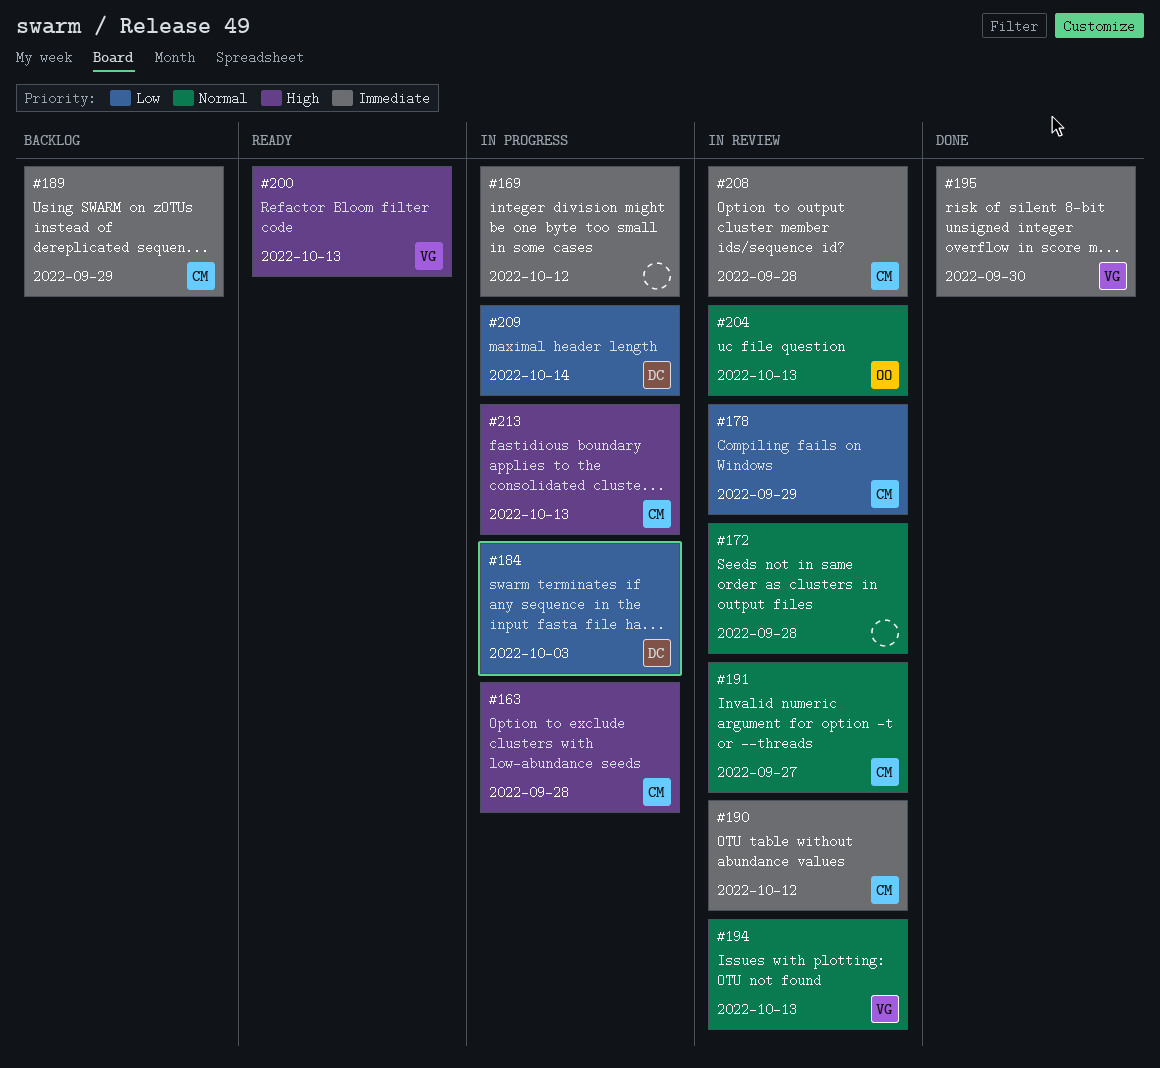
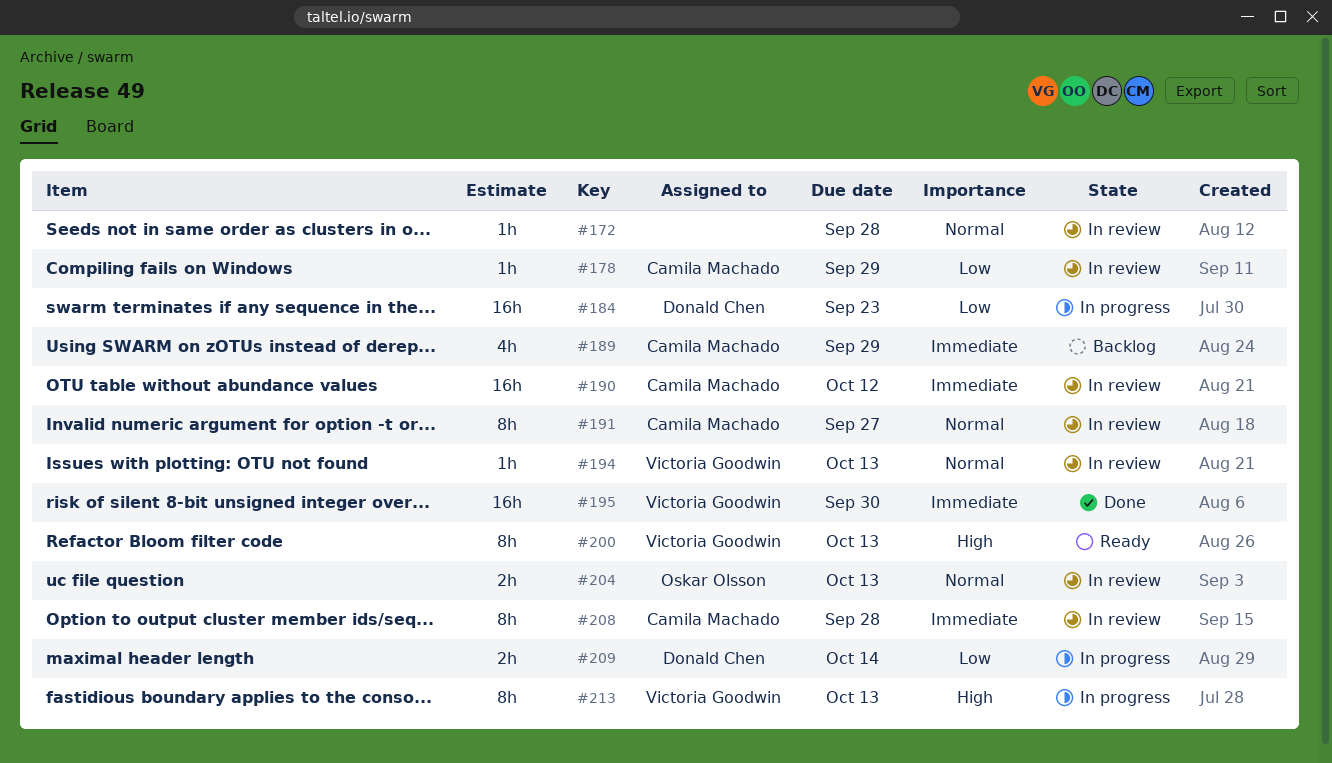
#163: present -> none
#169: present -> none
#184, due: Oct 3 -> Sep 23
#213, owner: Camila Machado -> Victoria Goodwin

